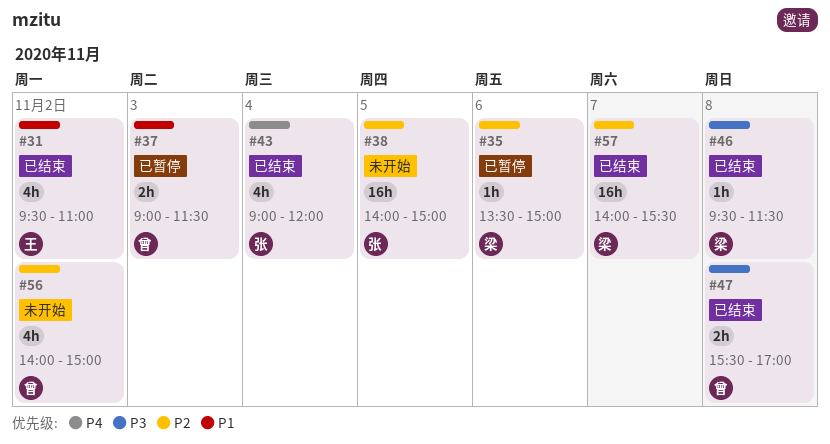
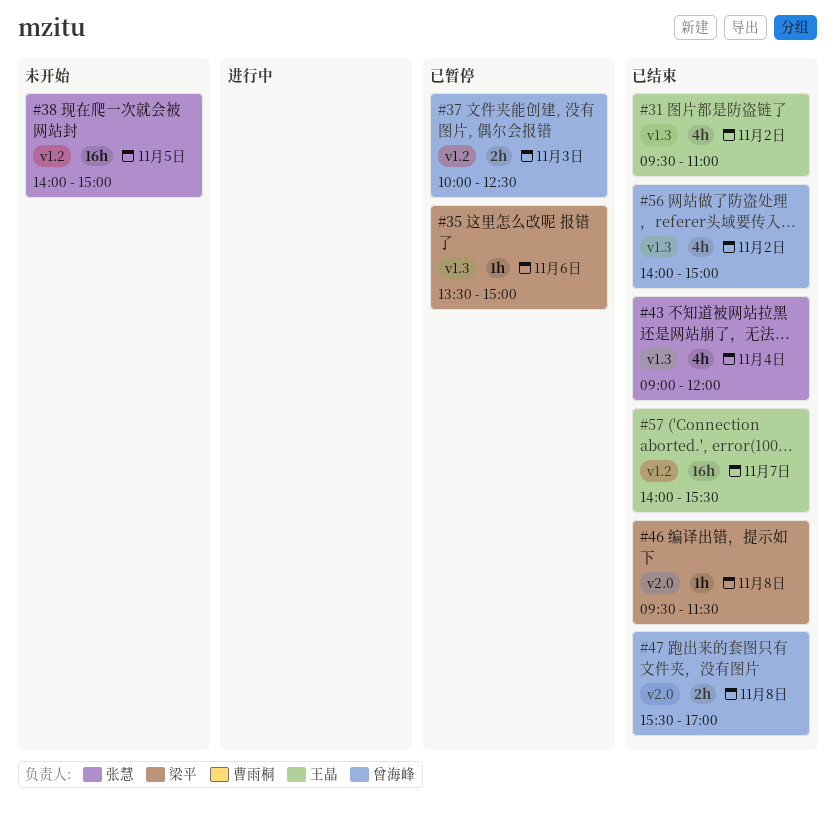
#37, begins: 09:00 -> 10:00
#37, ends: 11:30 -> 12:30
#56, status: 未开始 -> 已结束
#57, owner: 梁平 -> 王晶

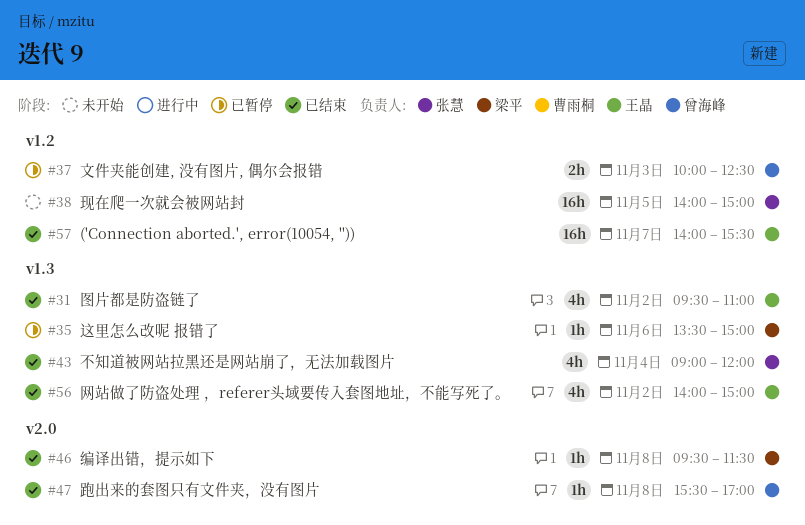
#47, estimate: 2h -> 1h
#56, owner: 曾海峰 -> 王晶

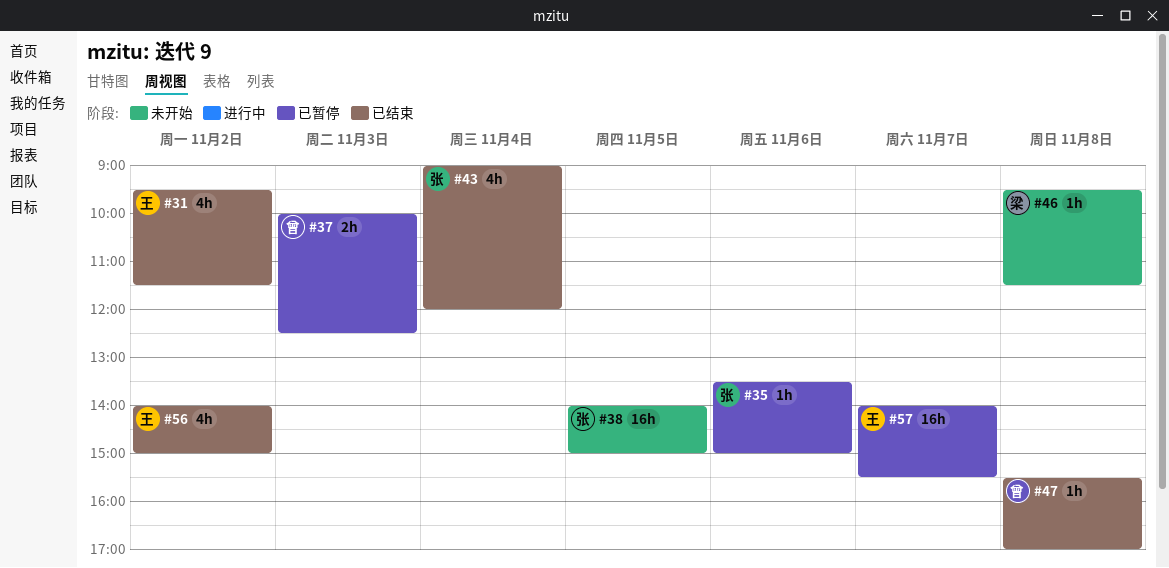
#31, ends: 11:00 -> 11:30
#35, owner: 梁平 -> 张慧
#46, status: 已结束 -> 未开始
#57, status: 已结束 -> 已暂停

